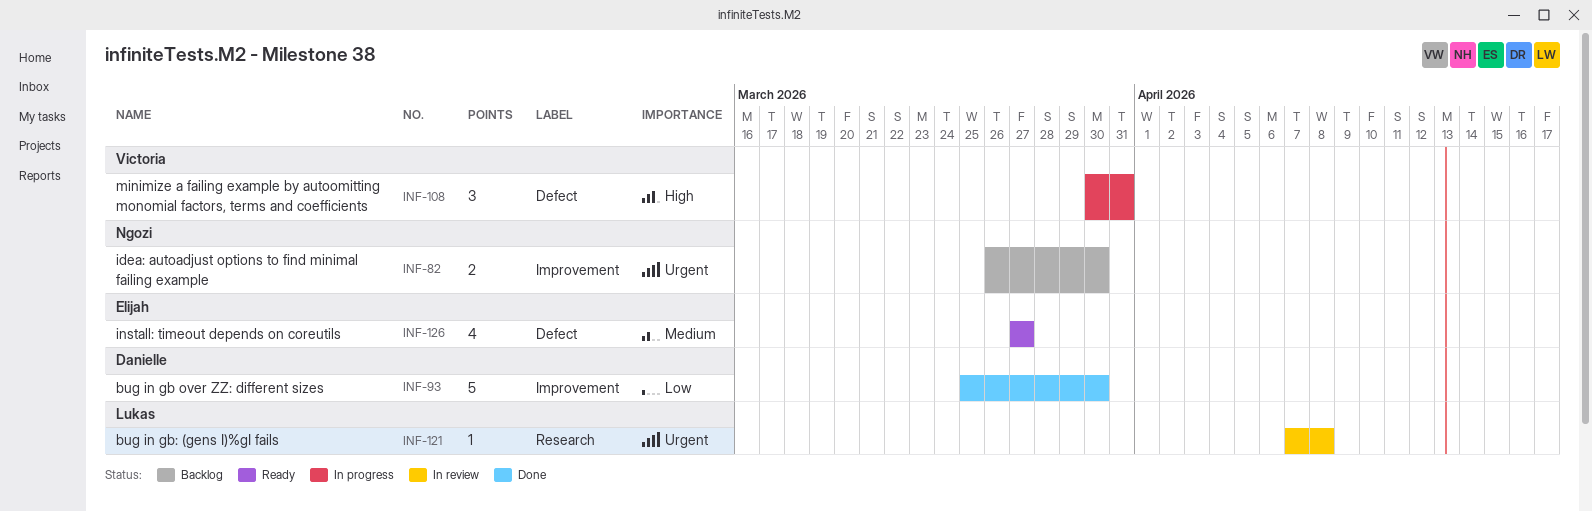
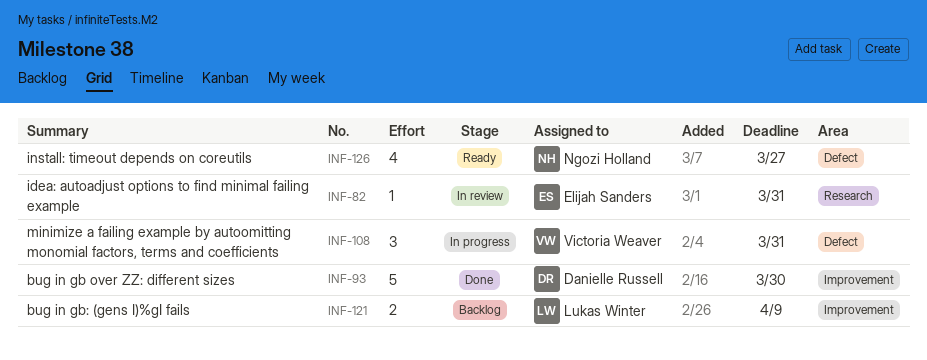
INF-82, status: Backlog -> In review
INF-82, owner: Ngozi Holland -> Elijah Sanders
INF-82, label: Improvement -> Research
INF-82, estimate: 2 -> 1
INF-82, due: Mar 30 -> Mar 31
INF-121, status: In review -> Backlog
INF-121, label: Research -> Improvement
INF-121, estimate: 1 -> 2
INF-121, due: Apr 8 -> Apr 9
INF-126, owner: Elijah Sanders -> Ngozi Holland

